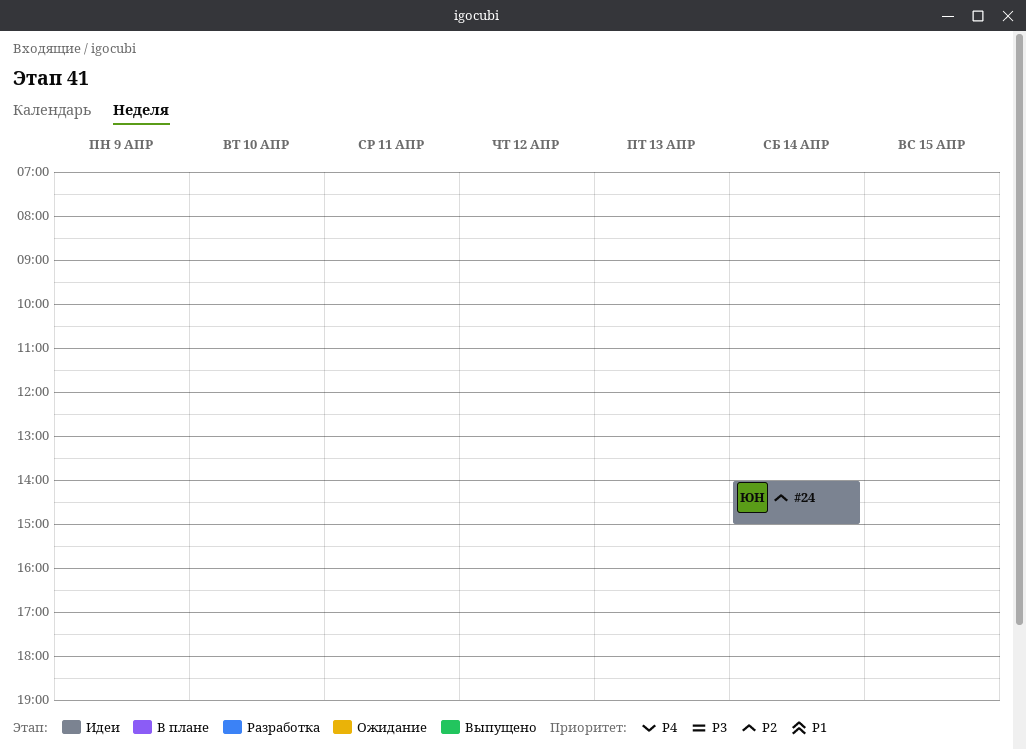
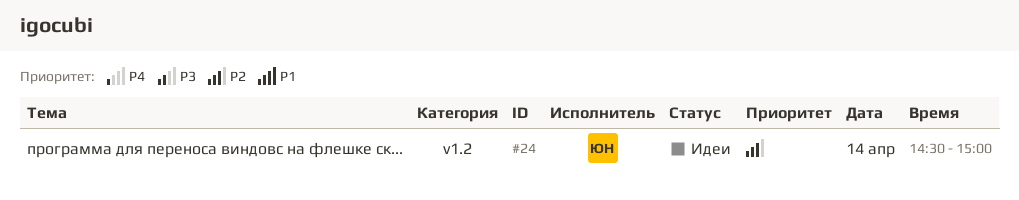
#24, begins: 14:00 -> 14:30

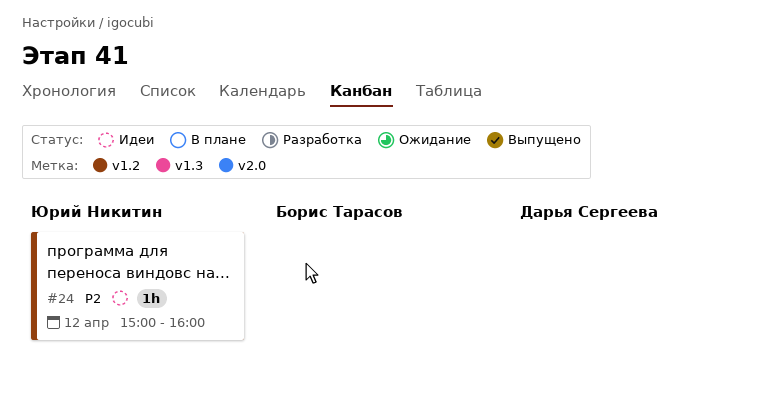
#24, day: Apr 14 -> Apr 12
#24, begins: 14:30 -> 15:00
#24, ends: 15:00 -> 16:00

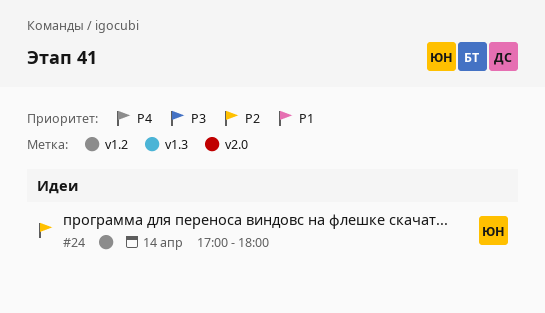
#24, day: Apr 12 -> Apr 14
#24, begins: 15:00 -> 17:00
#24, ends: 16:00 -> 18:00

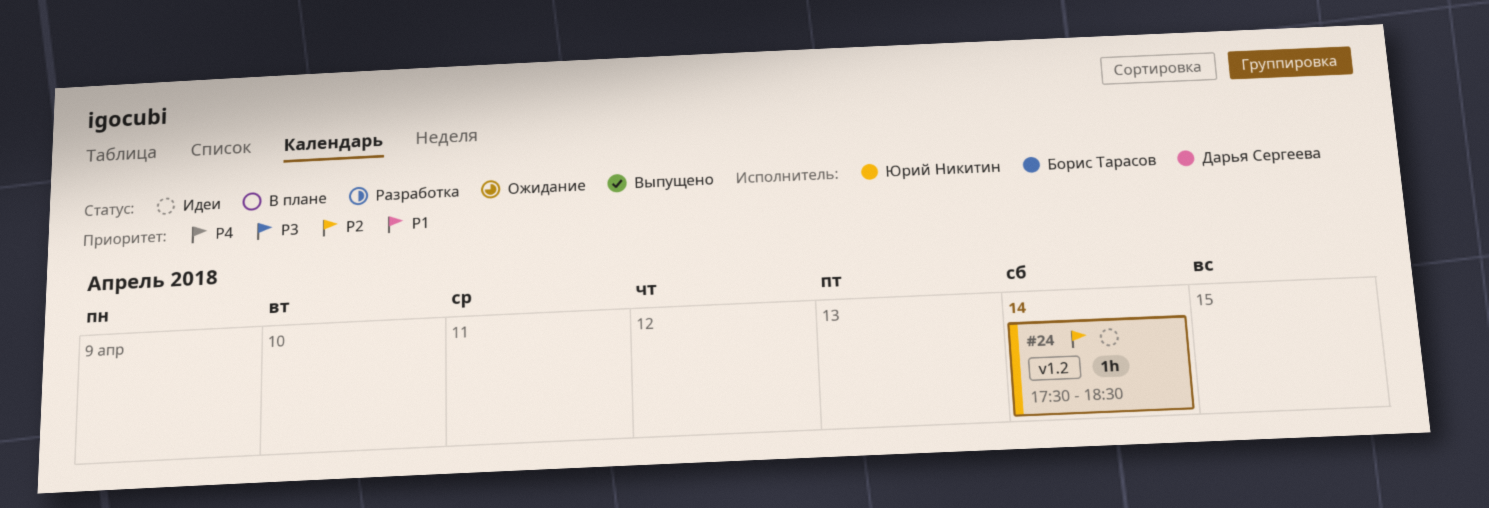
#24, begins: 17:00 -> 17:30
#24, ends: 18:00 -> 18:30

